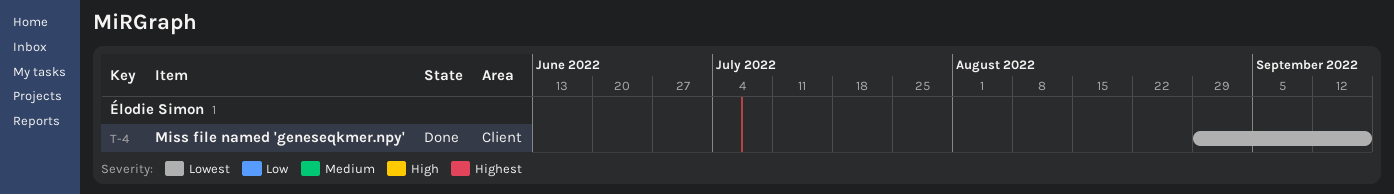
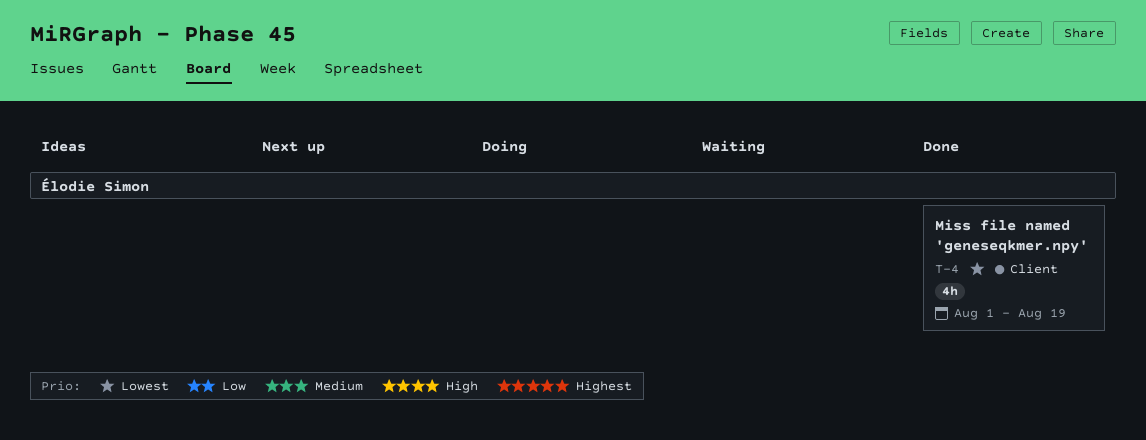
T-4, start: Aug 29 -> Aug 1
T-4, due: Sep 16 -> Aug 19

